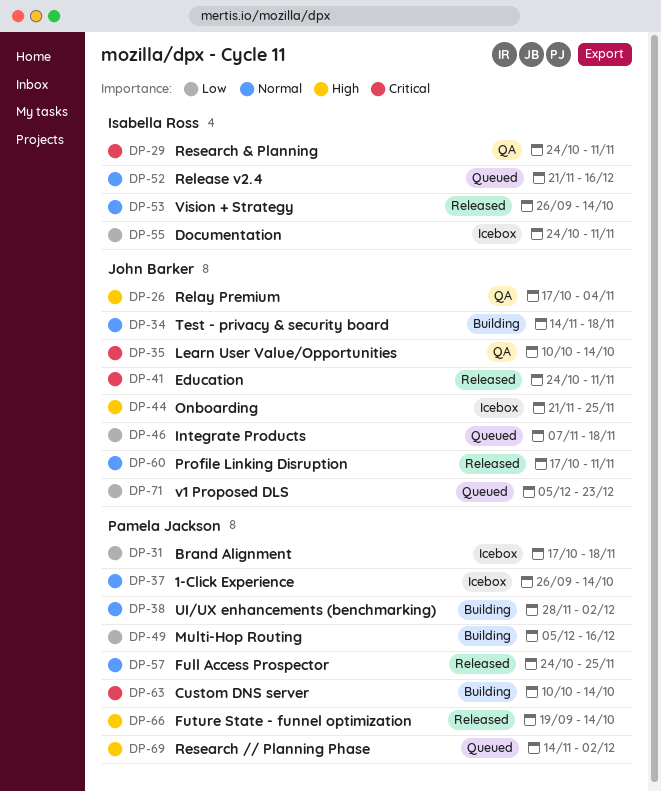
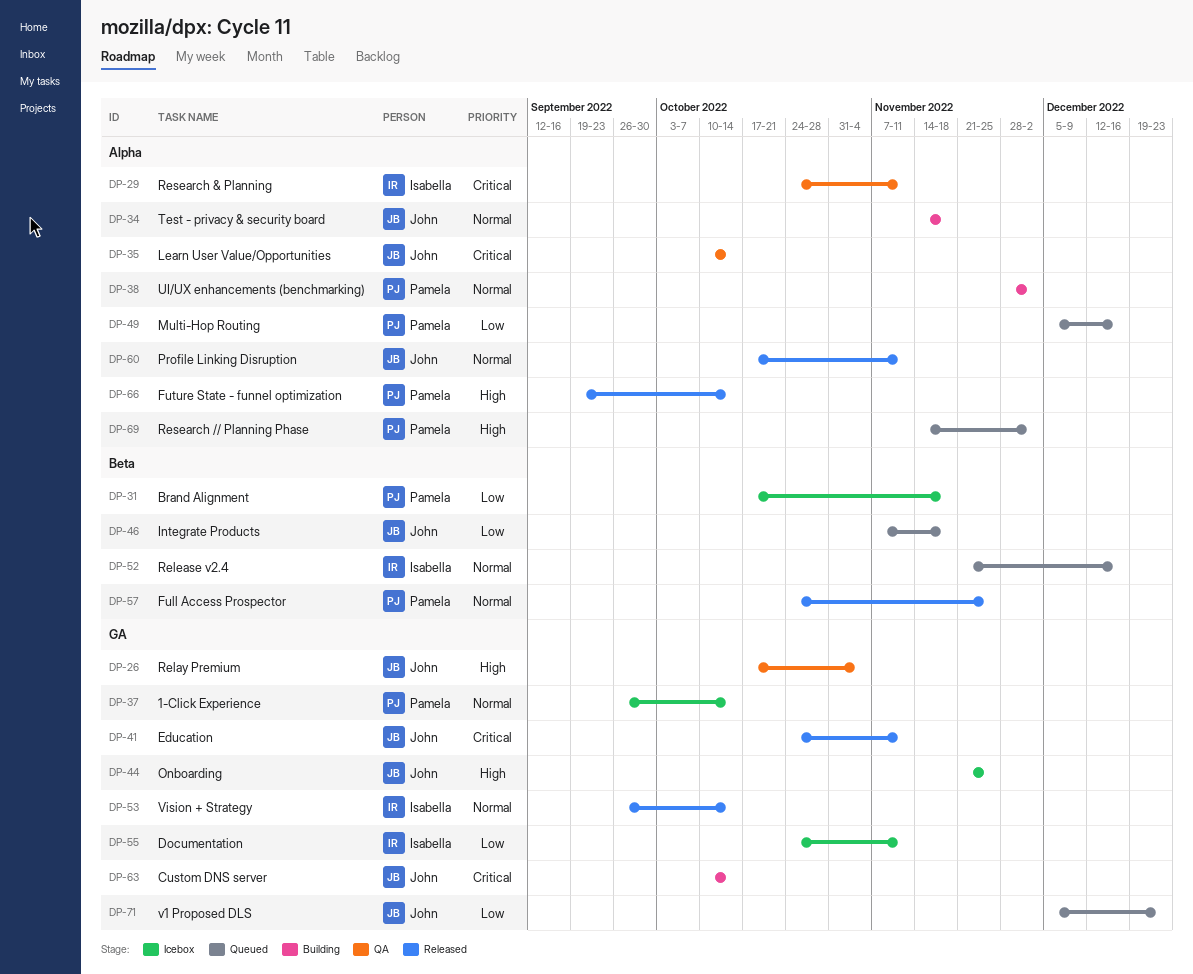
DP-49, status: Building -> Queued
DP-63, owner: Pamela Jackson -> John Barker

